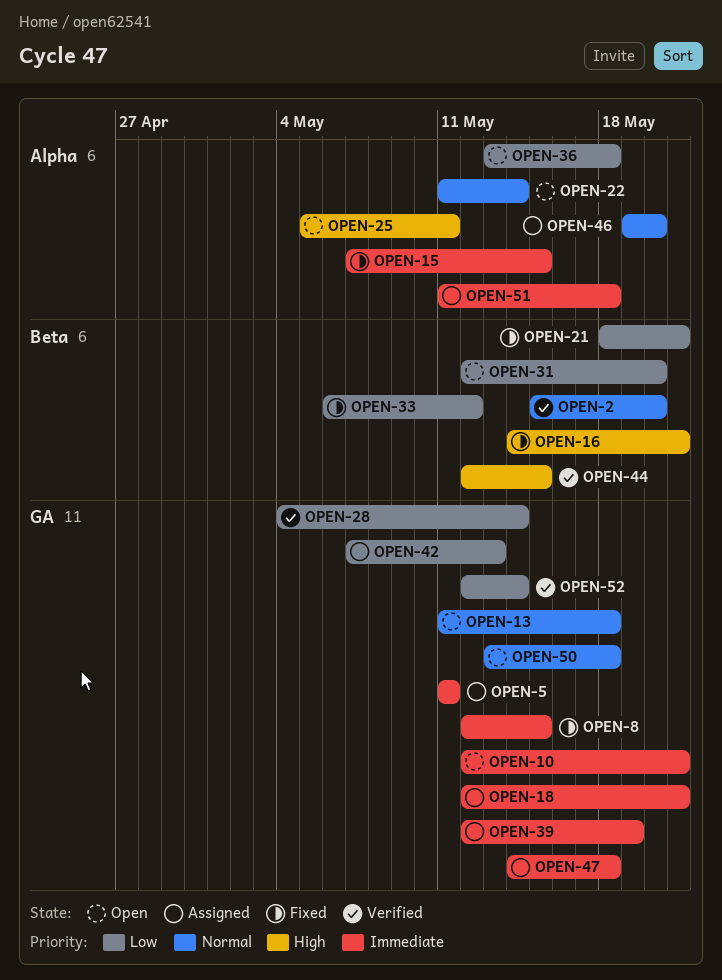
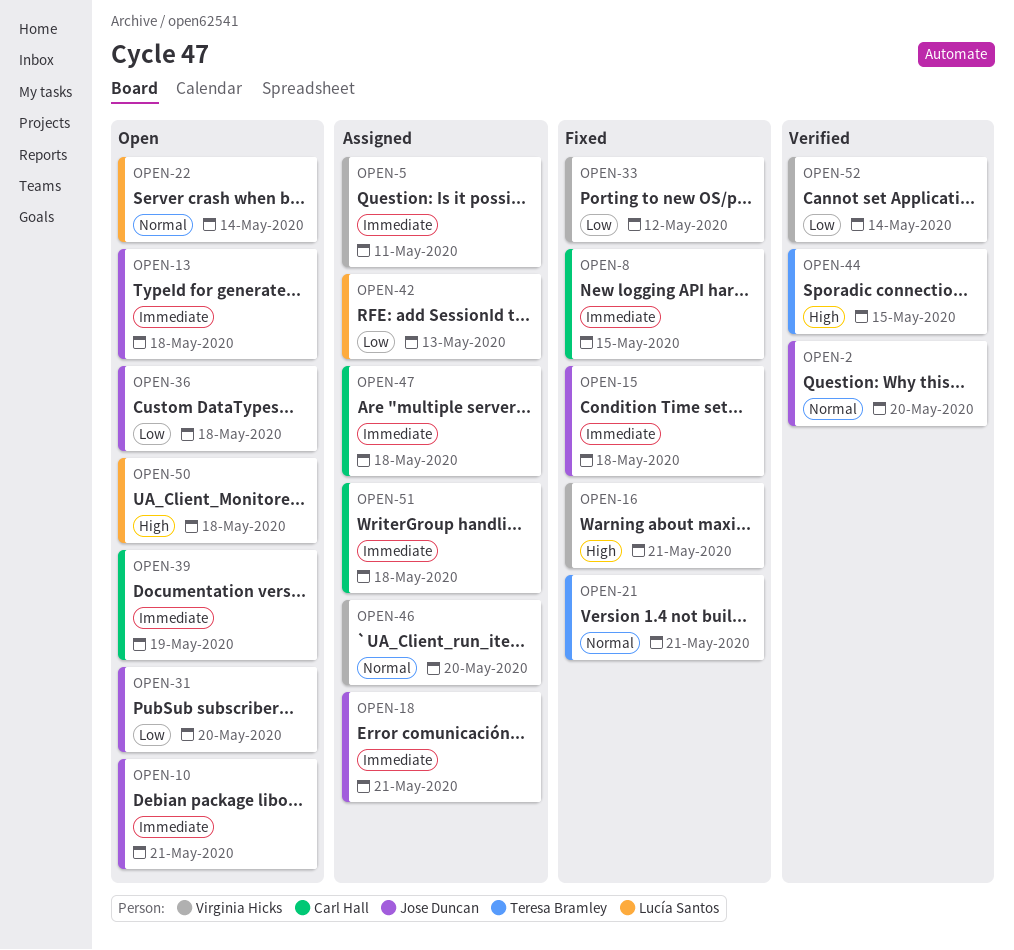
OPEN-13, priority: Normal -> Immediate
OPEN-15, due: May 15 -> May 18
OPEN-21, priority: Low -> Normal
OPEN-25: present -> none
OPEN-28: present -> none
OPEN-39, status: Assigned -> Open
OPEN-50, priority: Normal -> High

